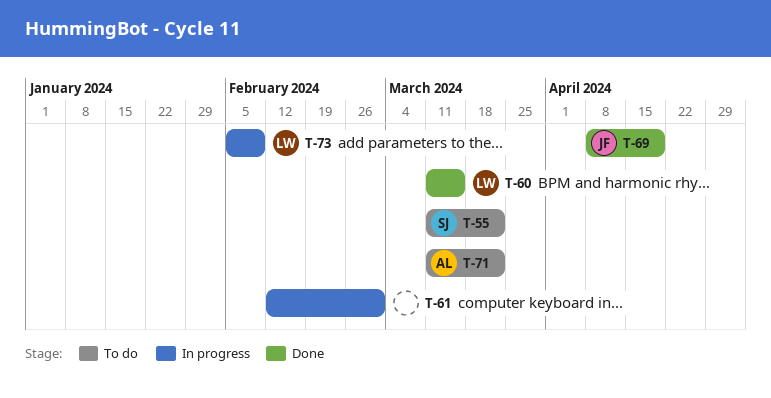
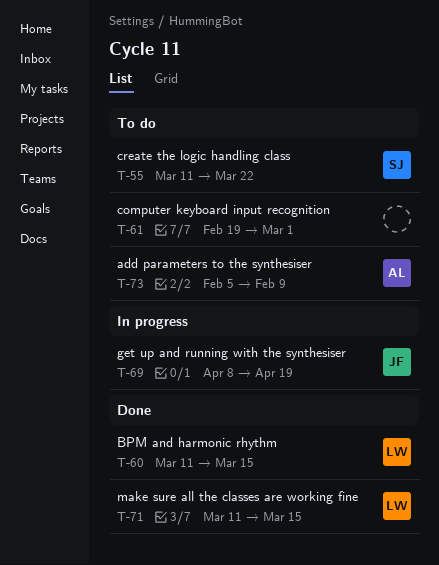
T-61, status: In progress -> To do
T-61, start: Feb 12 -> Feb 19
T-69, status: Done -> In progress
T-71, status: To do -> Done
T-71, owner: AL -> LW
T-71, due: Mar 22 -> Mar 15
T-73, status: In progress -> To do
T-73, owner: LW -> AL

